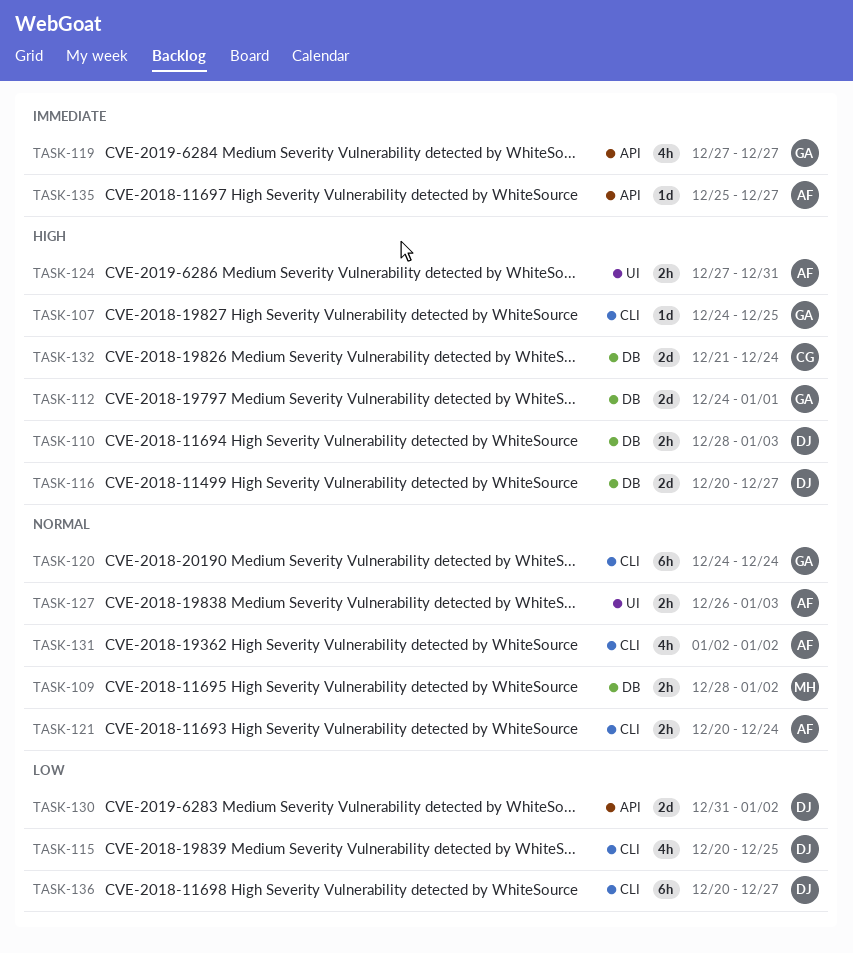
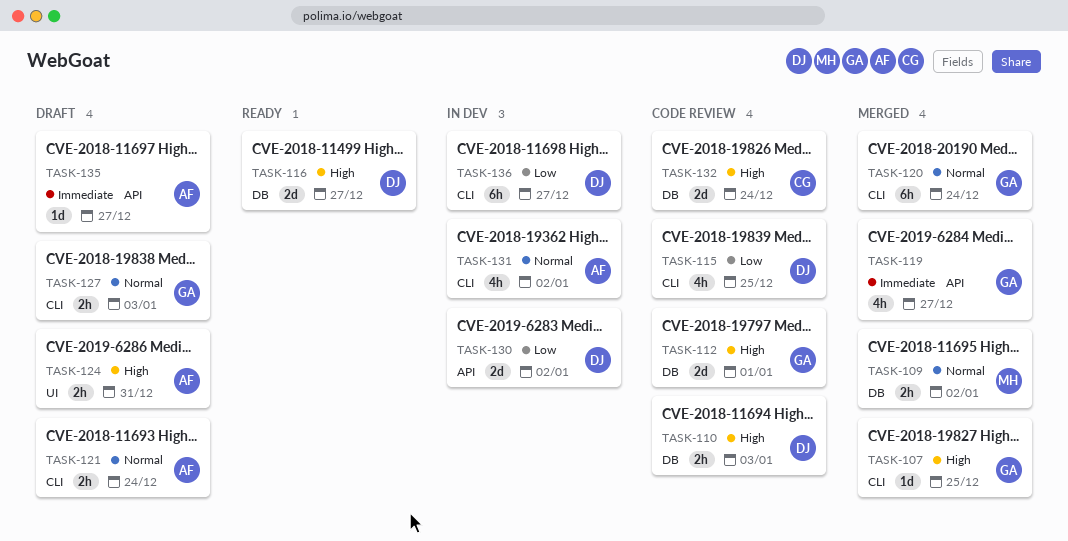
TASK-127, owner: AF -> GA
TASK-127, label: UI -> CLI

